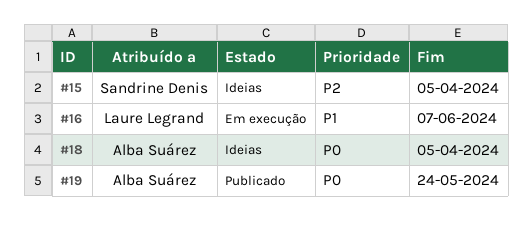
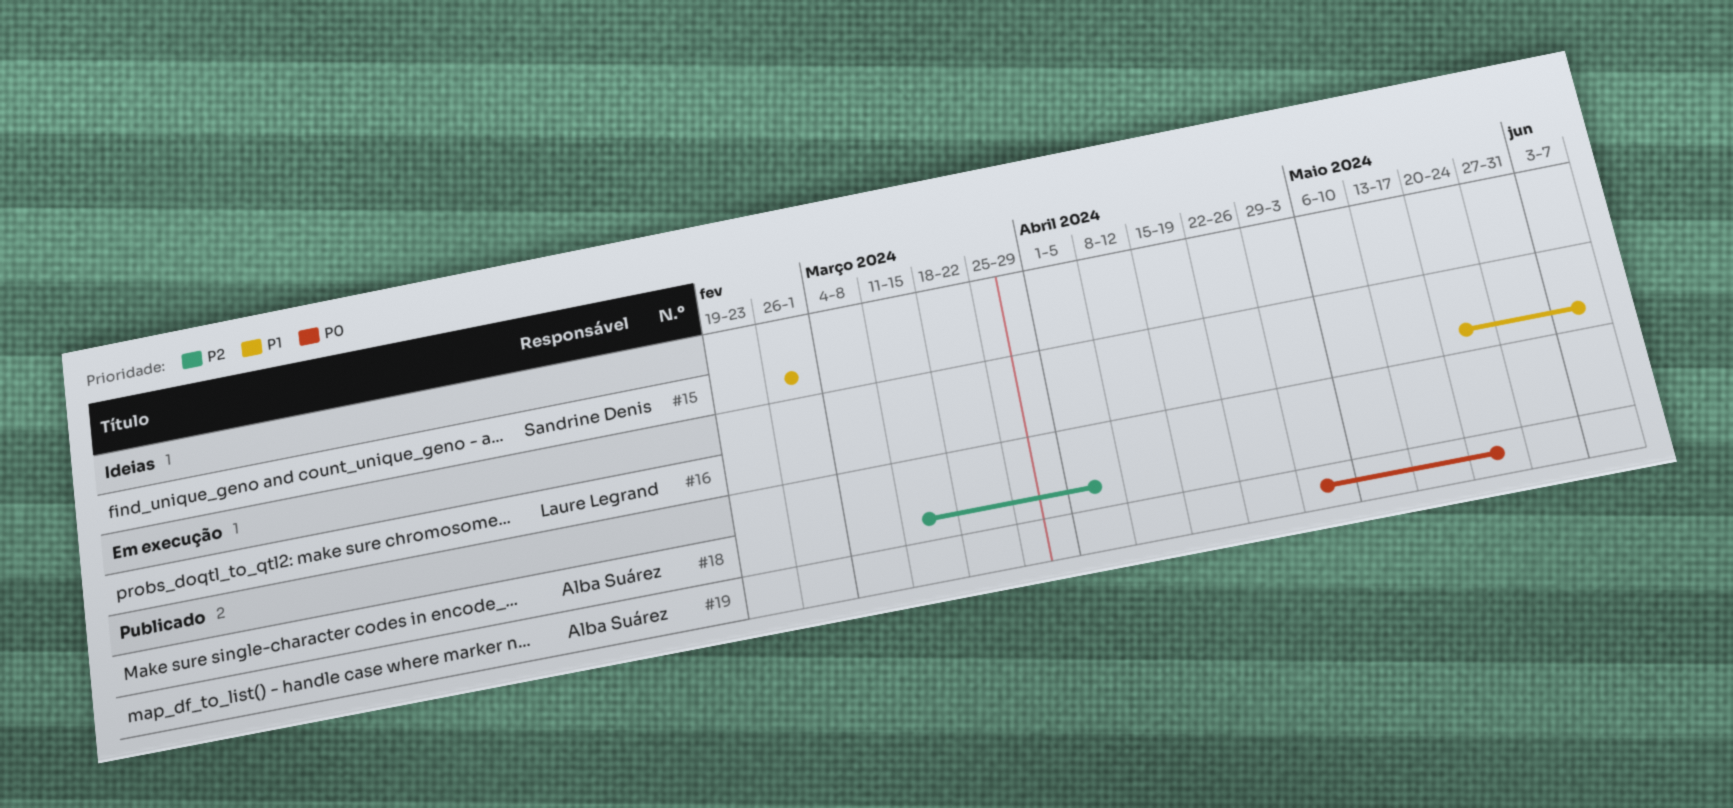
#15, priority: P2 -> P1
#15, due: Apr 5 -> Mar 1
#18, status: Ideias -> Publicado
#18, priority: P0 -> P2

